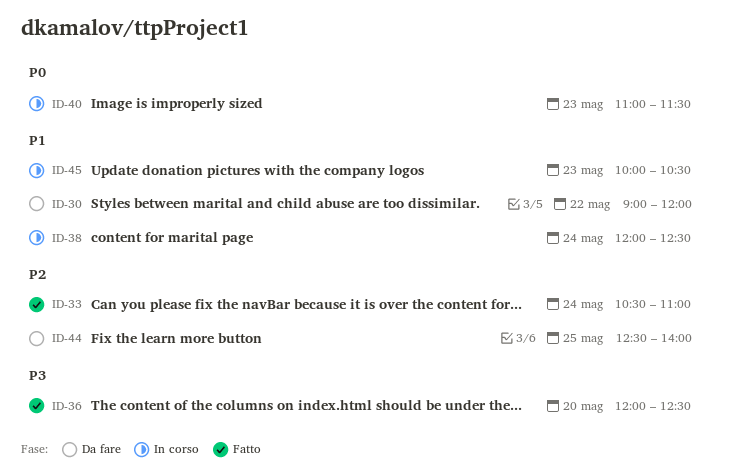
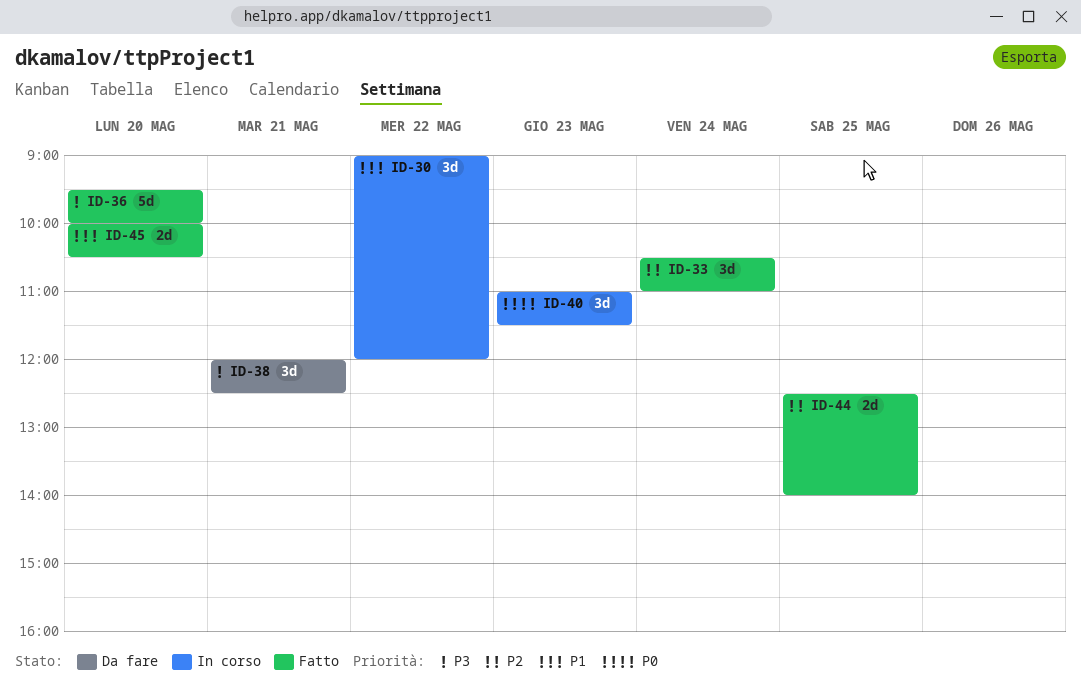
ID-30, status: Da fare -> In corso
ID-36, begins: 12:00 -> 09:30
ID-36, ends: 12:30 -> 10:00
ID-38, status: In corso -> Da fare
ID-38, priority: P1 -> P3
ID-38, day: May 24 -> May 21
ID-44, status: Da fare -> Fatto
ID-45, status: In corso -> Fatto
ID-45, day: May 23 -> May 20

